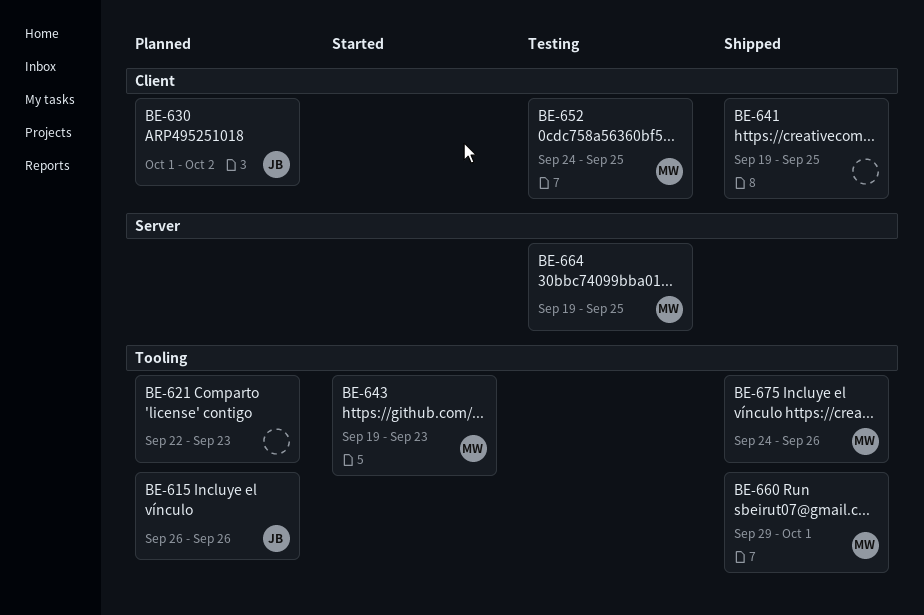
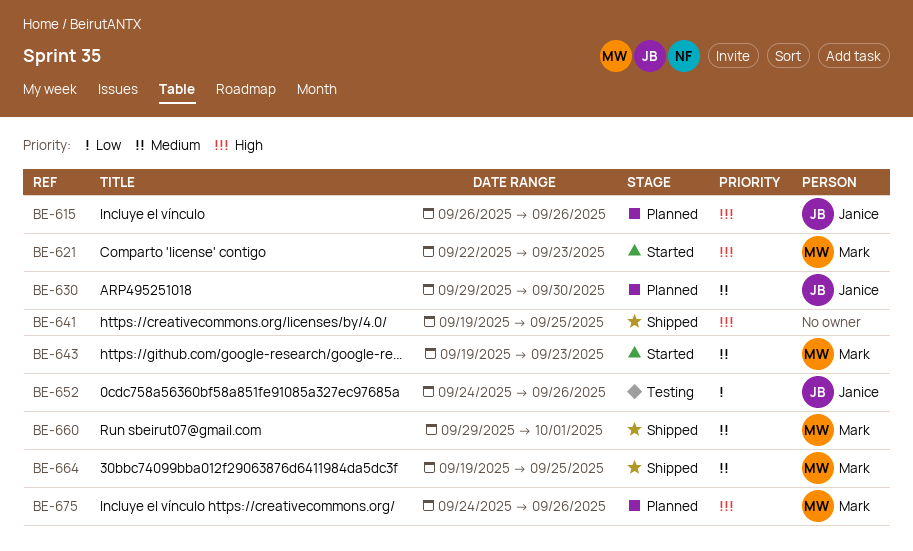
BE-621, status: Planned -> Started
BE-621, owner: none -> Mark
BE-630, start: Oct 1 -> Sep 29
BE-630, due: Oct 2 -> Sep 30
BE-652, owner: Mark -> Janice
BE-652, due: Sep 25 -> Sep 26
BE-664, status: Testing -> Shipped
BE-675, status: Shipped -> Planned

